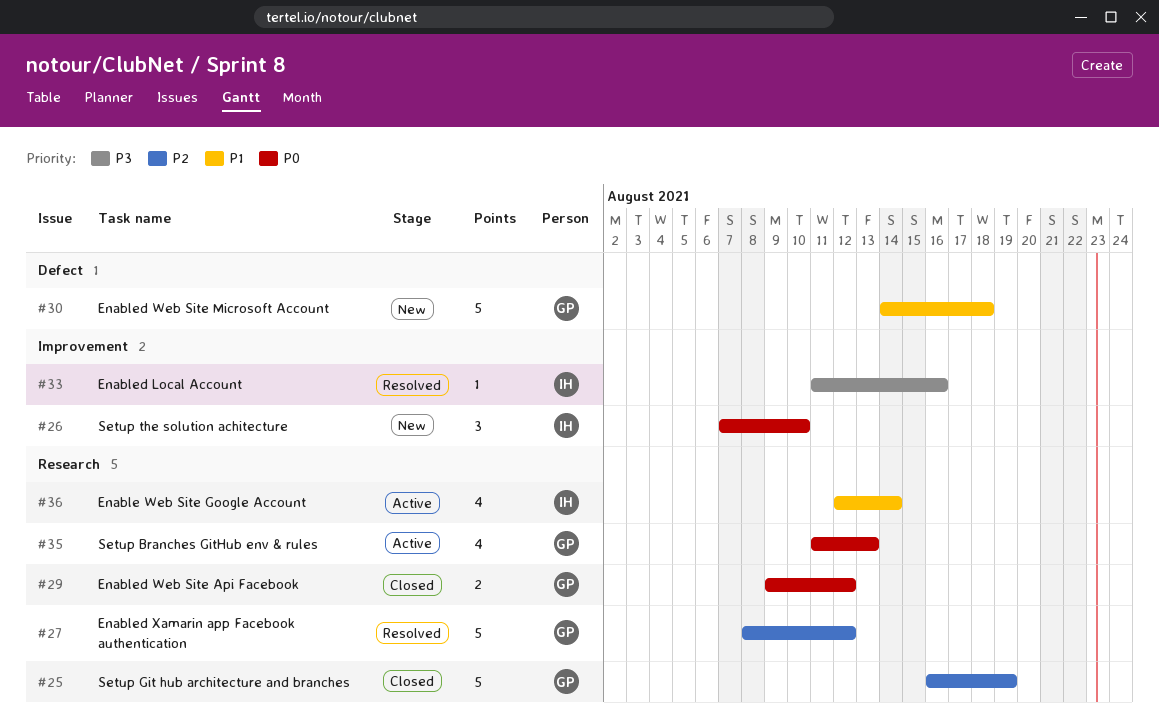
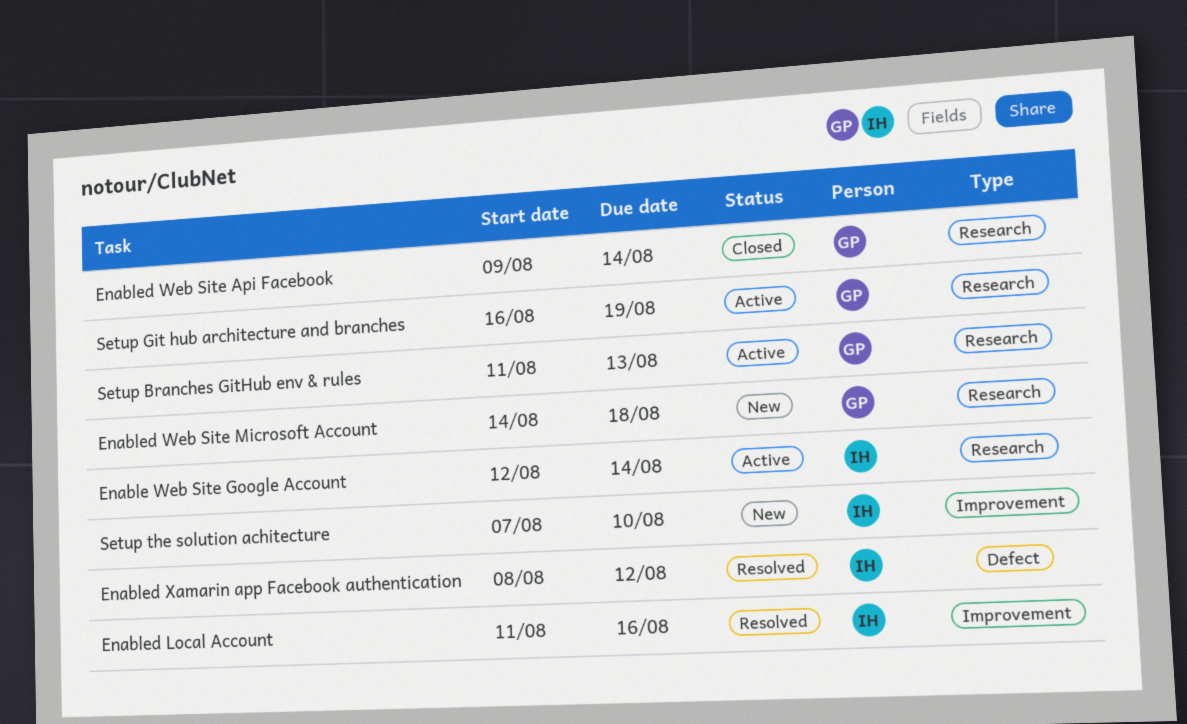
Enabled Web Site Api Facebook, due: Aug 12 -> Aug 14
Enabled Web Site Microsoft Account, label: Defect -> Research
Enabled Xamarin app Facebook authentication, owner: GP -> IH
Enabled Xamarin app Facebook authentication, label: Research -> Defect
Setup Git hub architecture and branches, status: Closed -> Active

